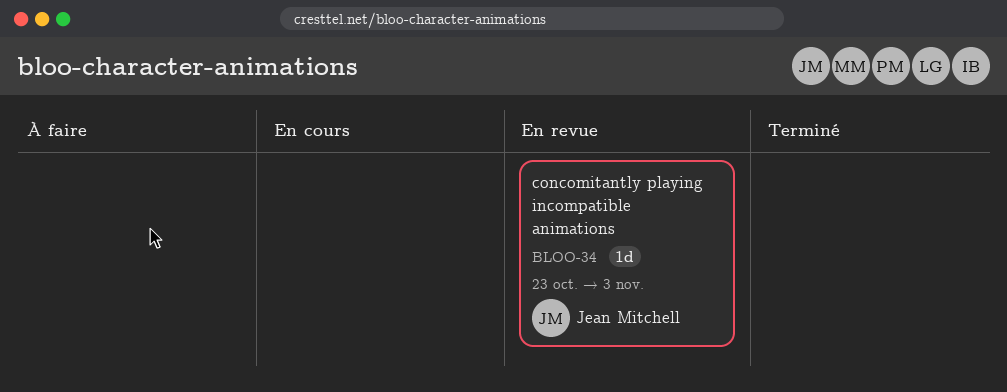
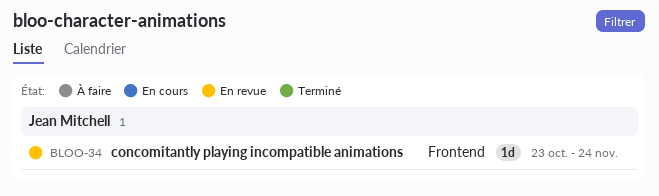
BLOO-34, due: Nov 3 -> Nov 24

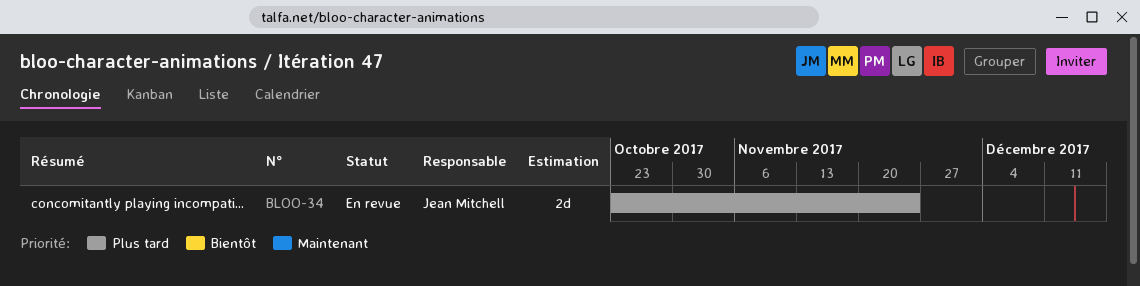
BLOO-34, estimate: 1d -> 2d

